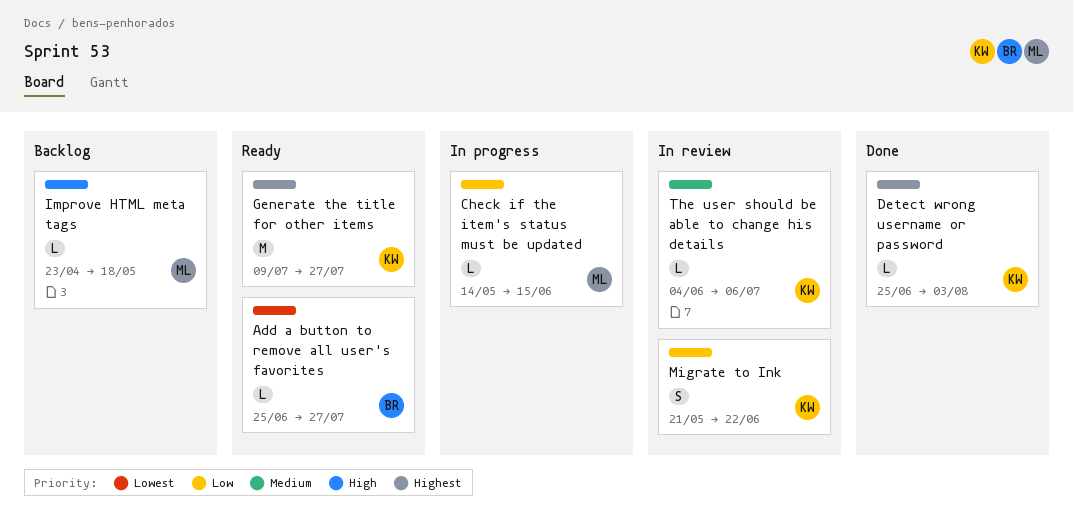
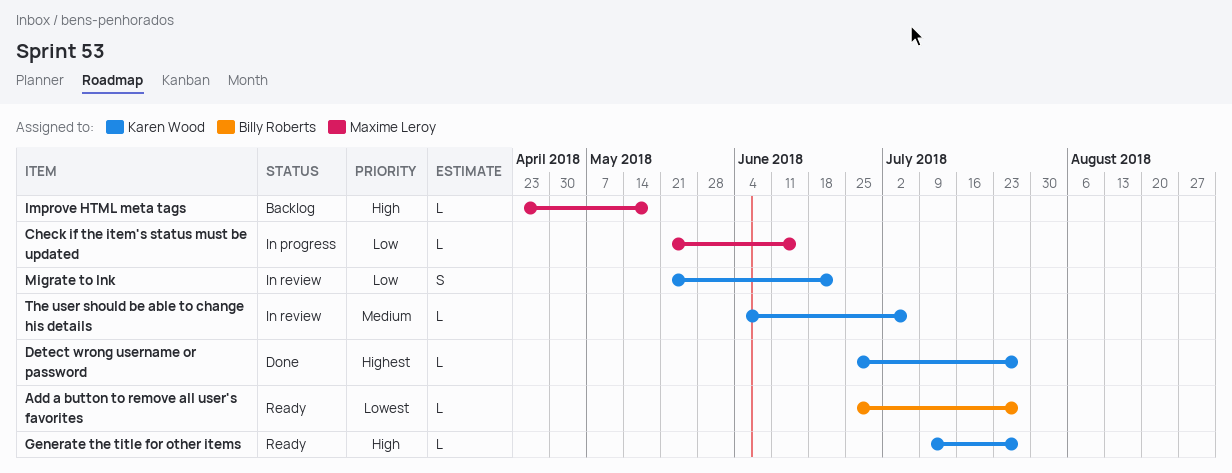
Check if the item's status must be updated, start: May 14 -> May 21
Detect wrong username or password, due: Aug 3 -> Jul 27
Generate the title for other items, priority: Highest -> High
Generate the title for other items, estimate: M -> L

